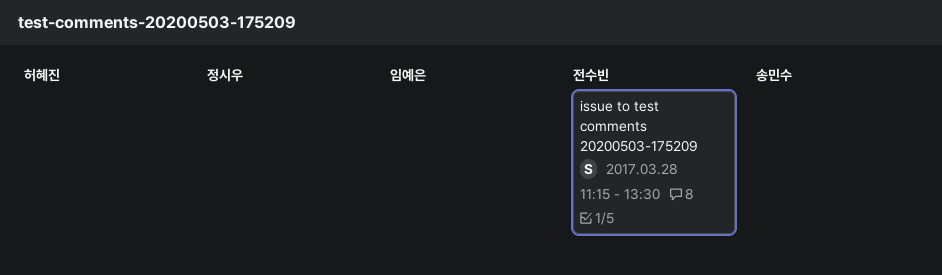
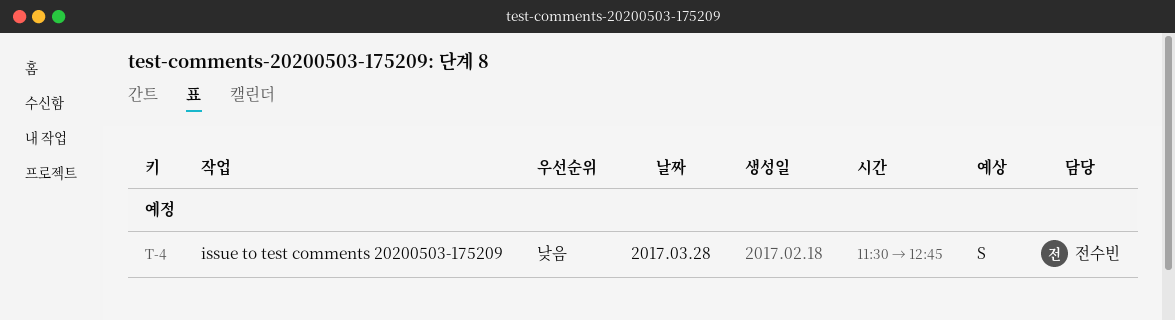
issue to test comments 20200503-175209, begins: 11:15 -> 11:30
issue to test comments 20200503-175209, ends: 13:30 -> 12:45

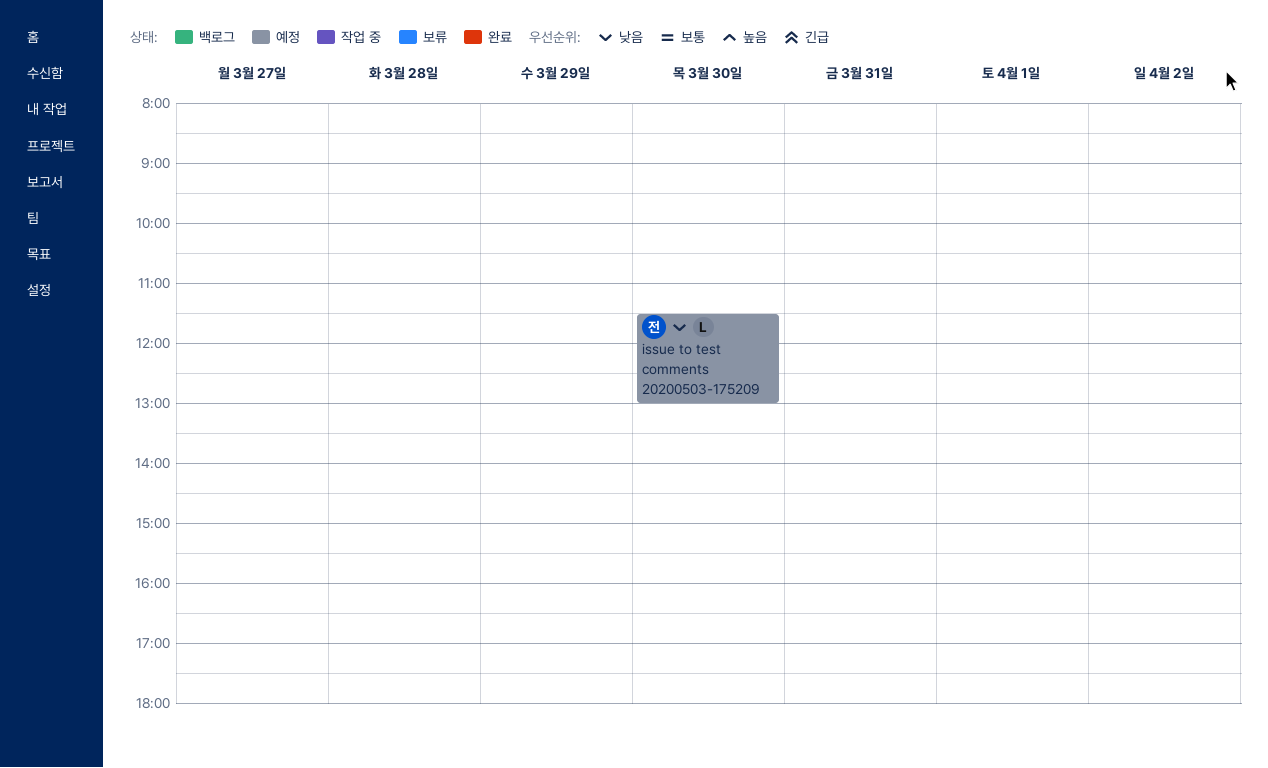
issue to test comments 20200503-175209, estimate: S -> L
issue to test comments 20200503-175209, day: Mar 28 -> Mar 30
issue to test comments 20200503-175209, ends: 12:45 -> 13:00

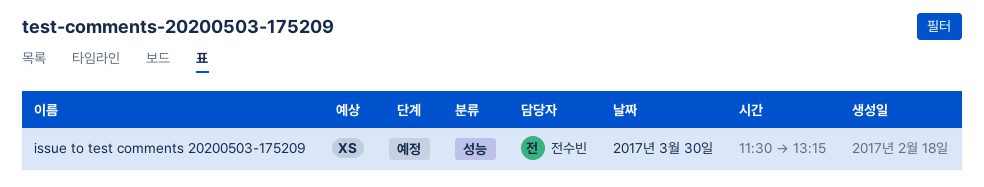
issue to test comments 20200503-175209, estimate: L -> XS
issue to test comments 20200503-175209, ends: 13:00 -> 13:15

